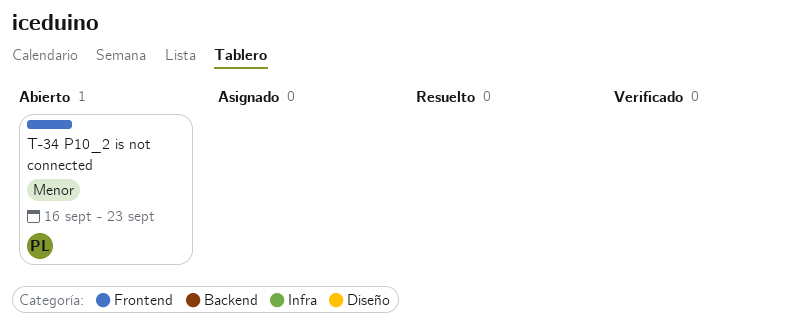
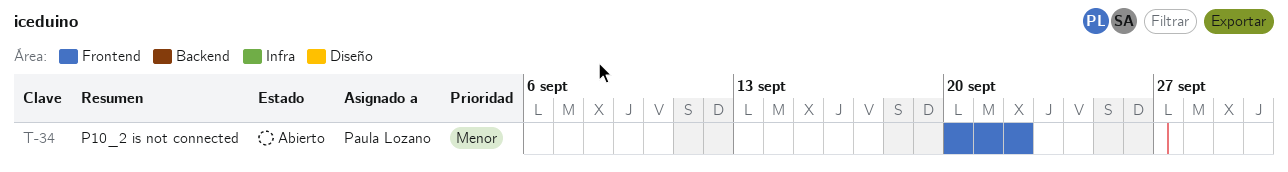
T-34, start: Sep 16 -> Sep 20
T-34, due: Sep 23 -> Sep 22

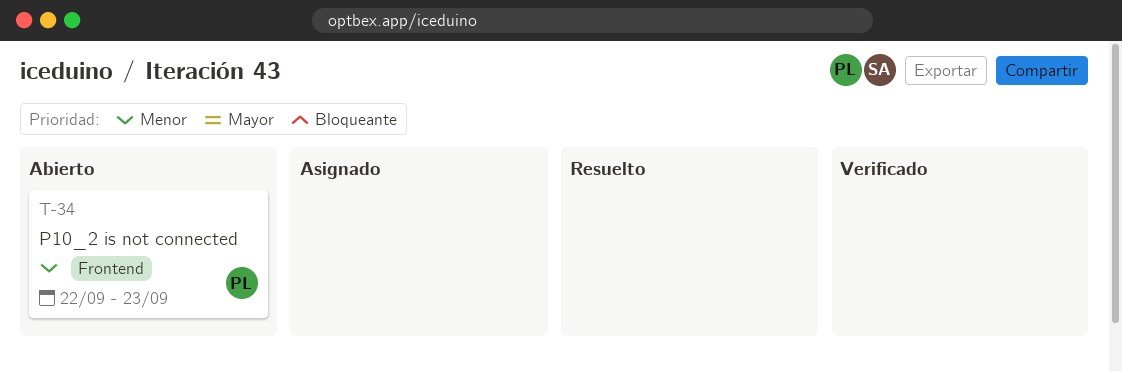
T-34, start: Sep 20 -> Sep 22
T-34, due: Sep 22 -> Sep 23

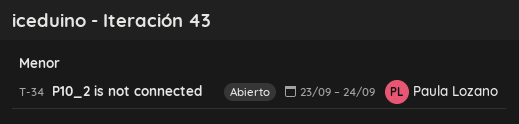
T-34, start: Sep 22 -> Sep 23
T-34, due: Sep 23 -> Sep 24

